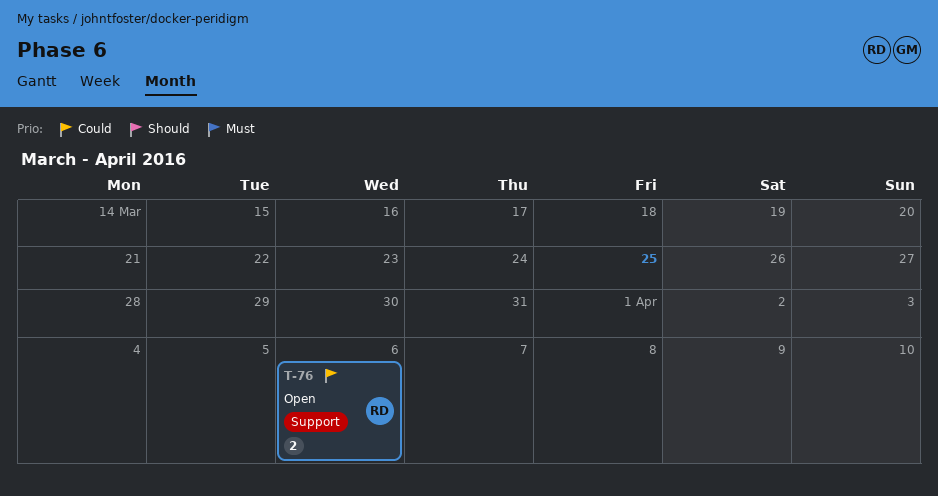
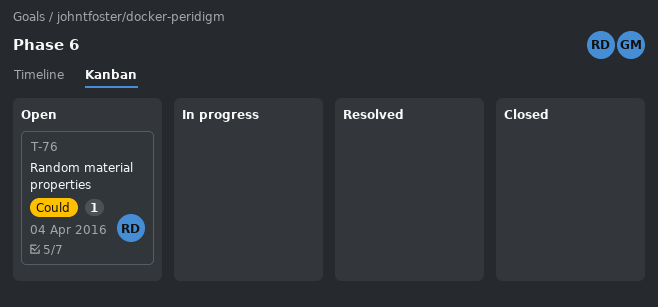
T-76, estimate: 2 -> 1
T-76, due: Apr 6 -> Apr 4

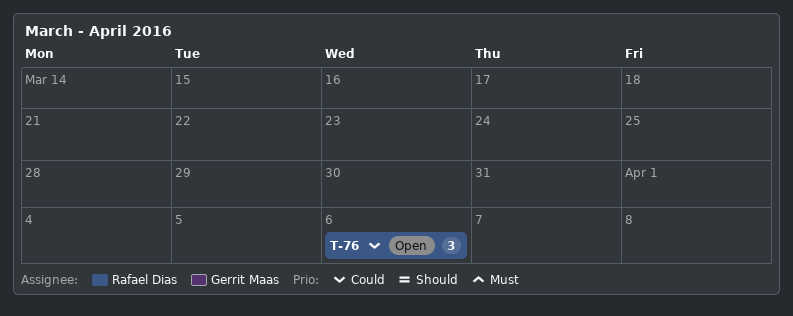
T-76, estimate: 1 -> 3
T-76, due: Apr 4 -> Apr 6

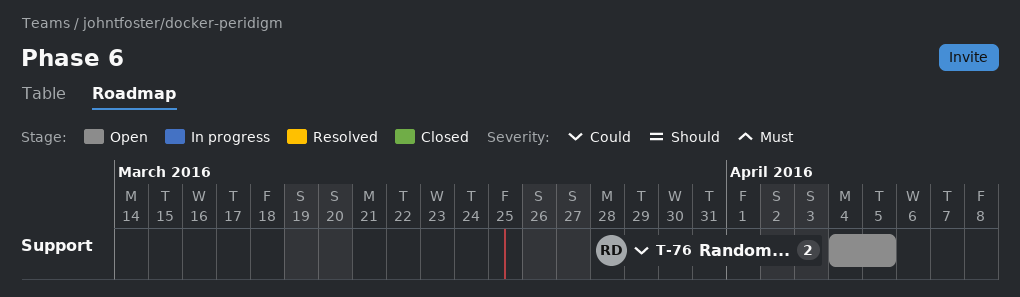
T-76, estimate: 3 -> 2
T-76, due: Apr 6 -> Apr 5

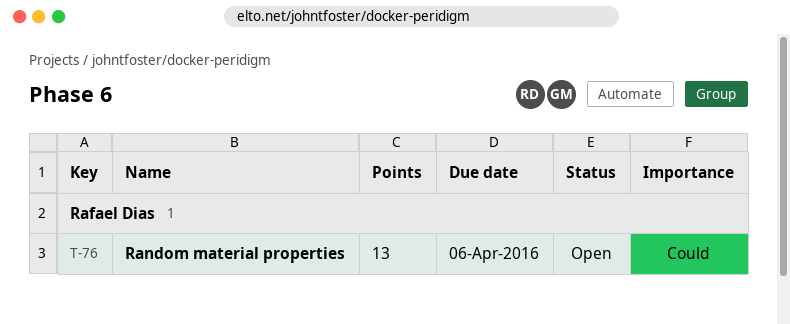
T-76, estimate: 2 -> 13
T-76, due: Apr 5 -> Apr 6

